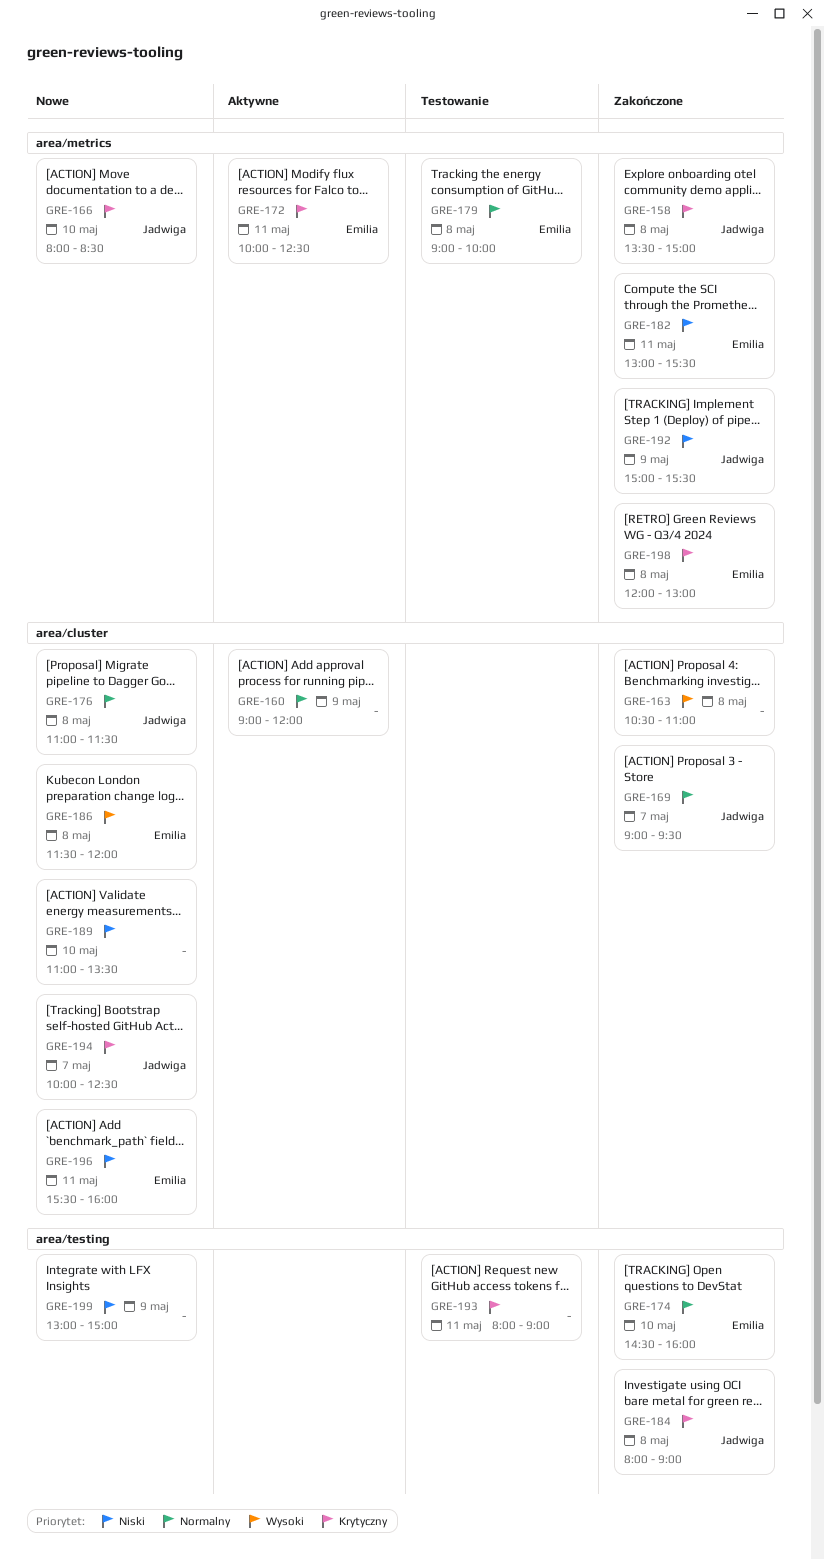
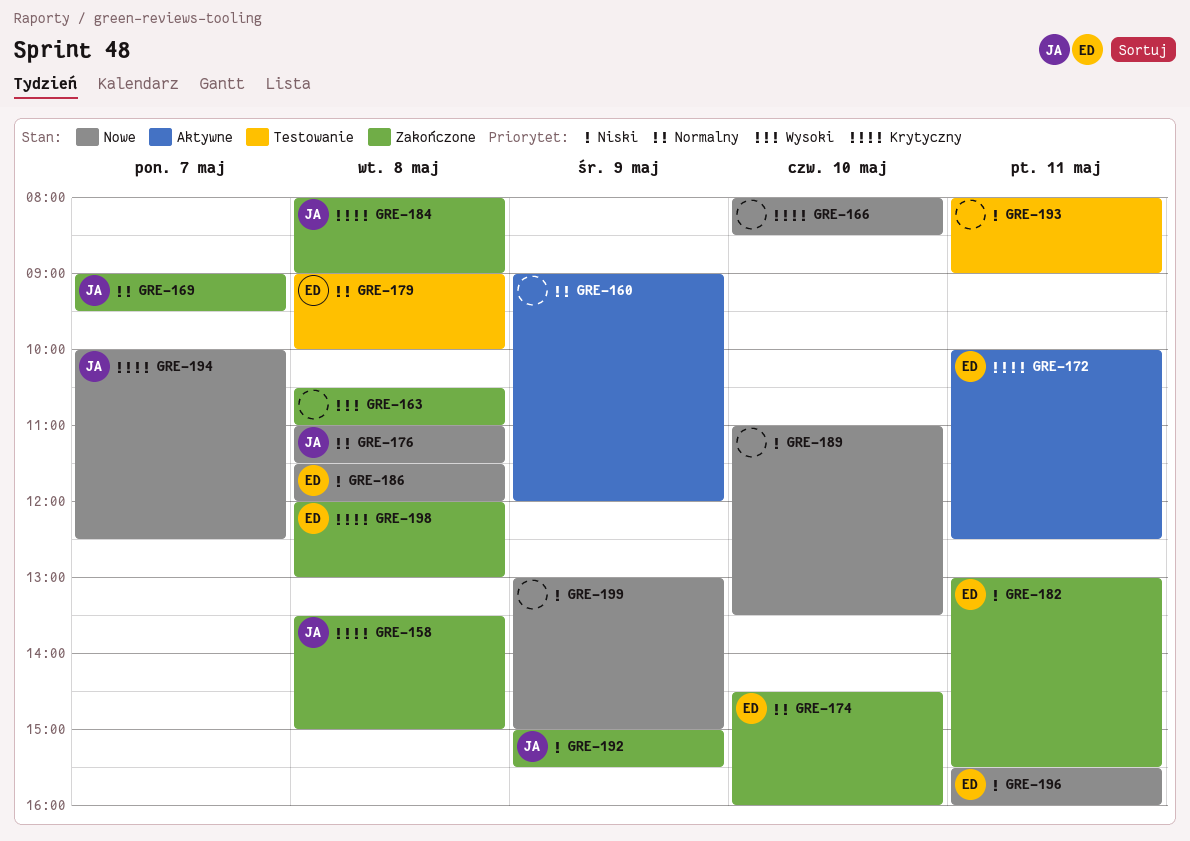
GRE-166, owner: Jadwiga -> none
GRE-186, priority: Wysoki -> Niski
GRE-193, priority: Krytyczny -> Niski

